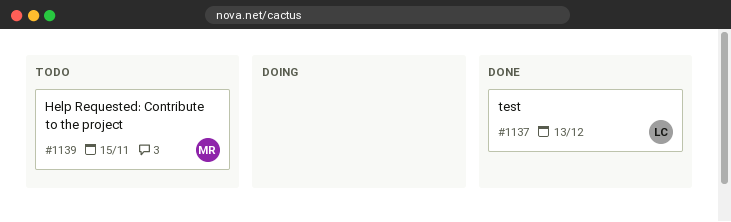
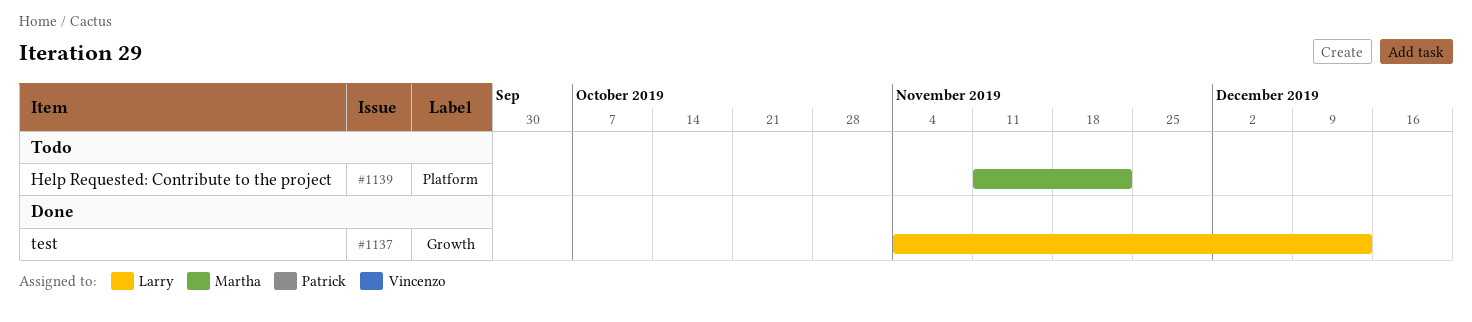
#1139, due: Nov 15 -> Nov 22

